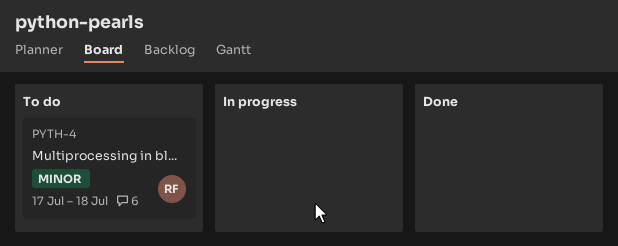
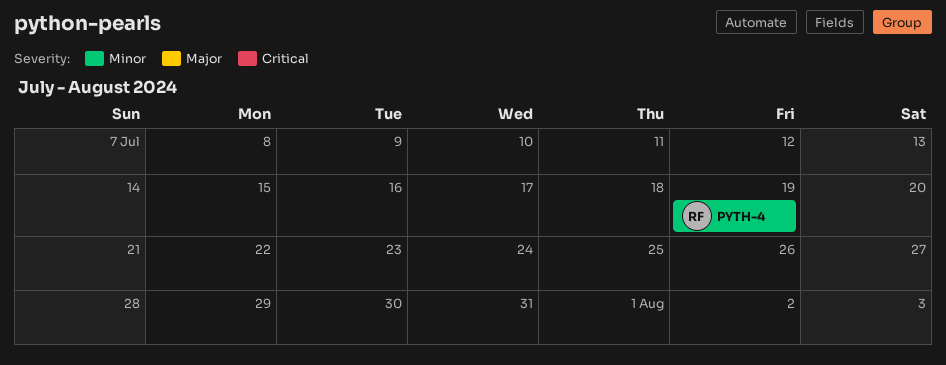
PYTH-4, start: Jul 17 -> Jul 19
PYTH-4, due: Jul 18 -> Jul 19

